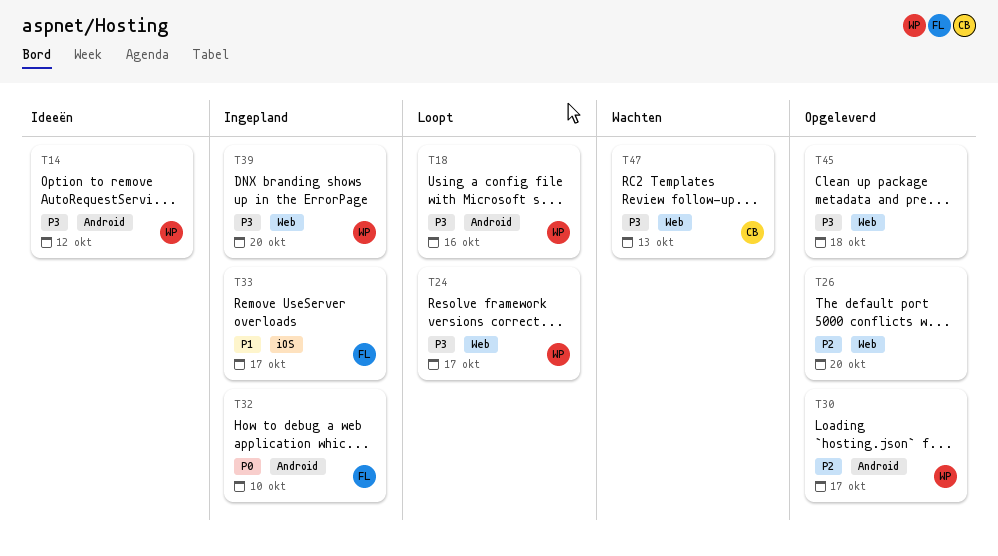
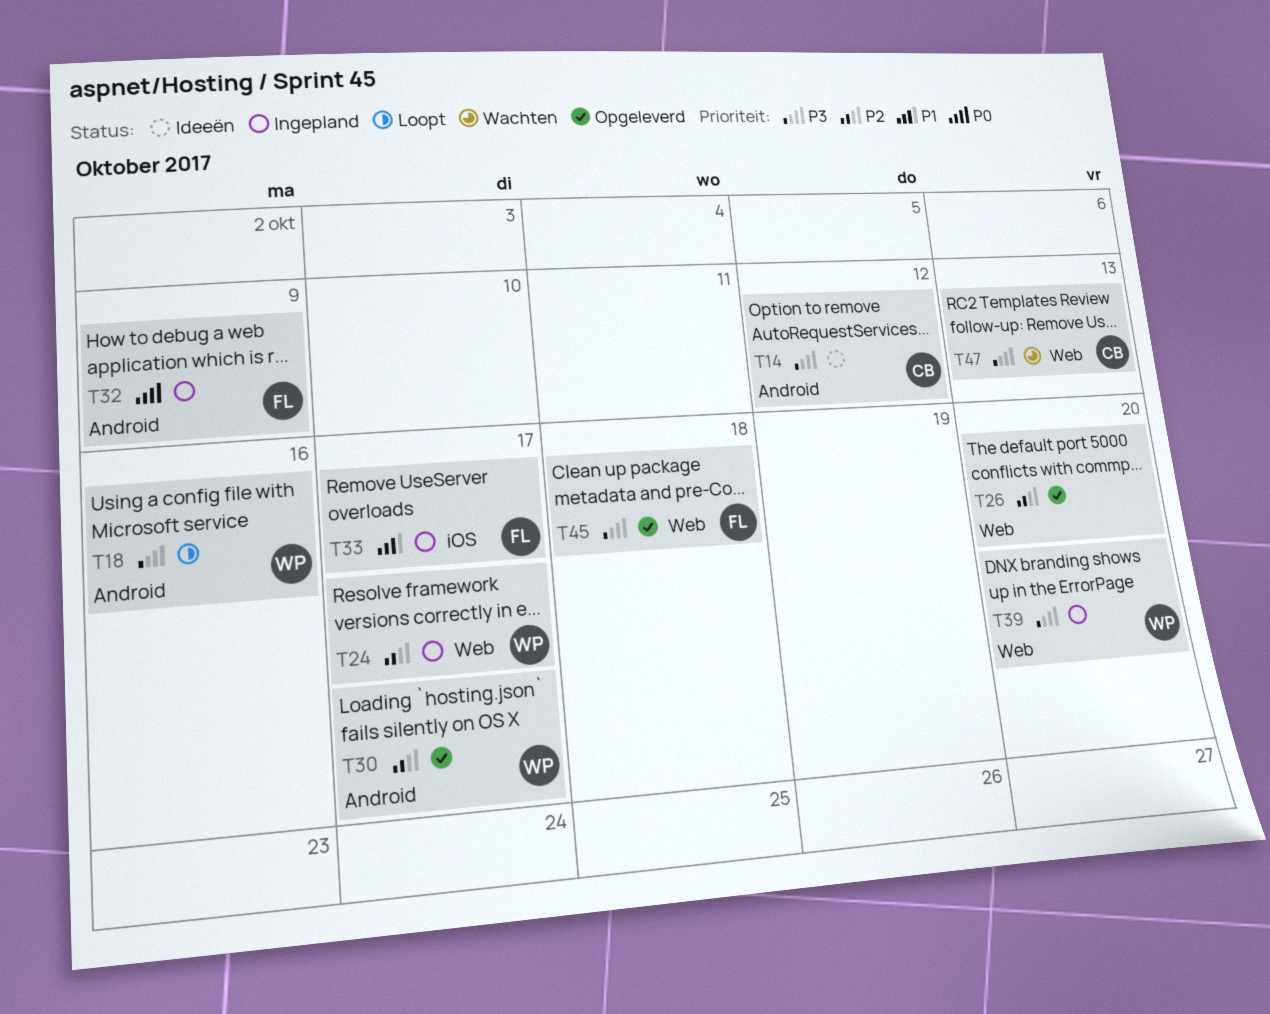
T14, owner: WP -> CB
T24, status: Loopt -> Ingepland
T24, priority: P3 -> P2
T32, due: Oct 10 -> Oct 9
T45, owner: none -> FL

